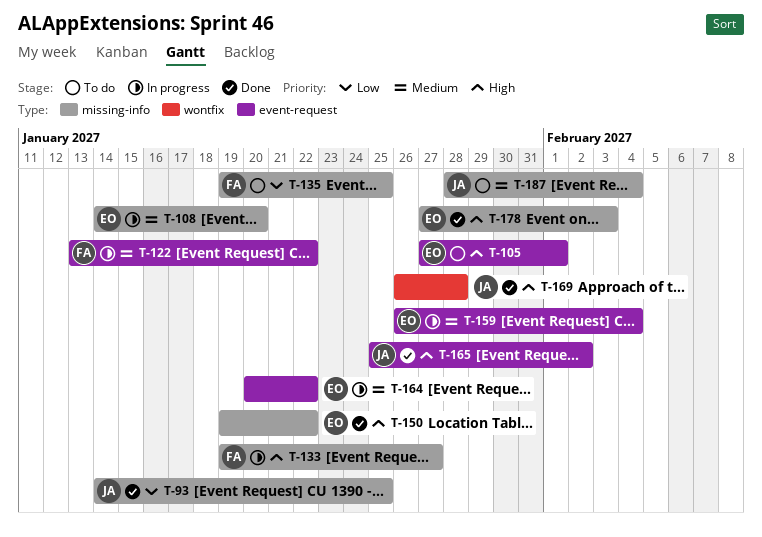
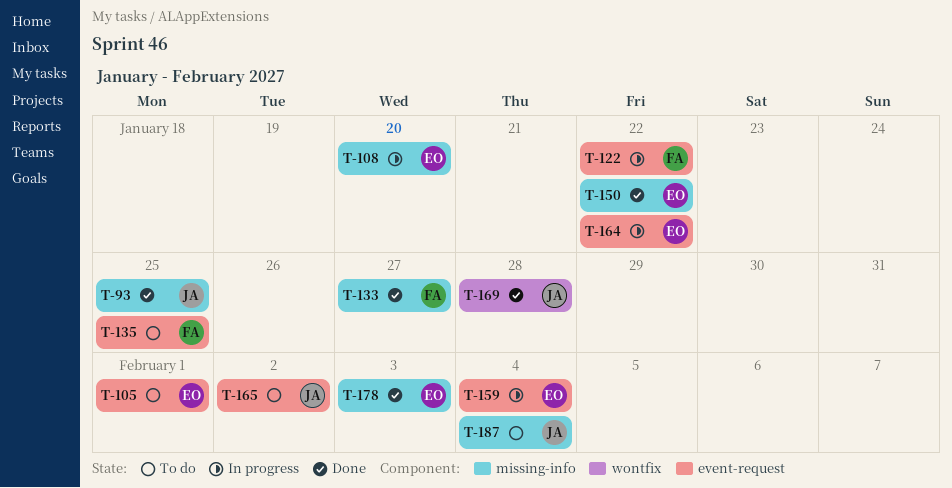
T-133, status: In progress -> Done
T-135, label: missing-info -> event-request
T-165, status: Done -> To do

